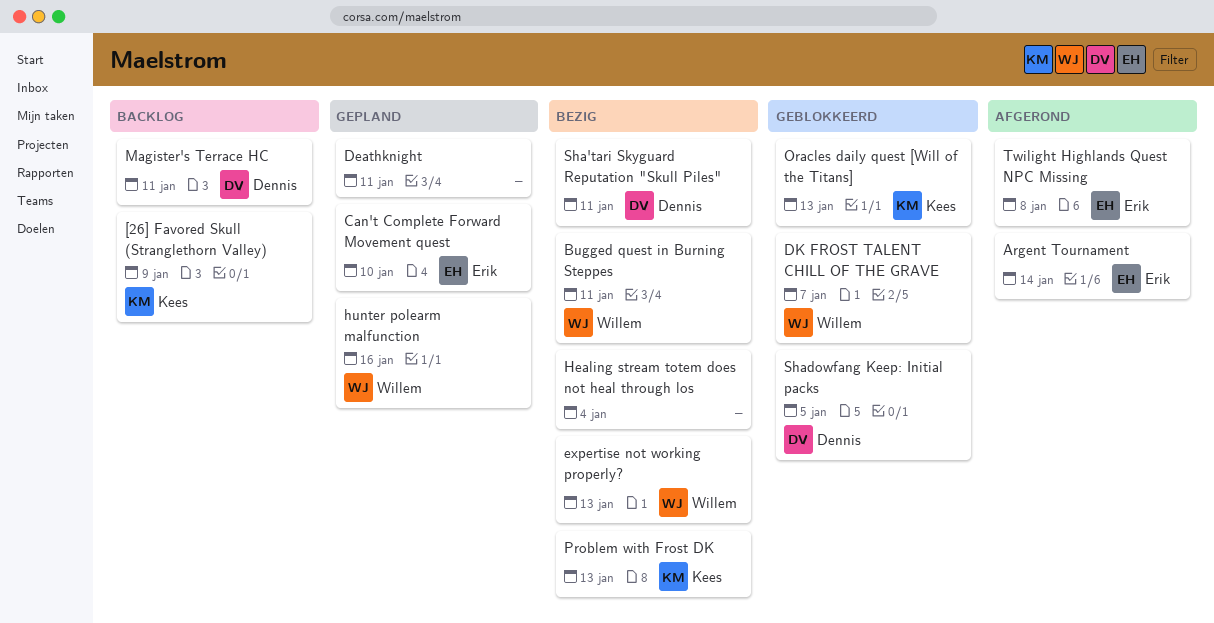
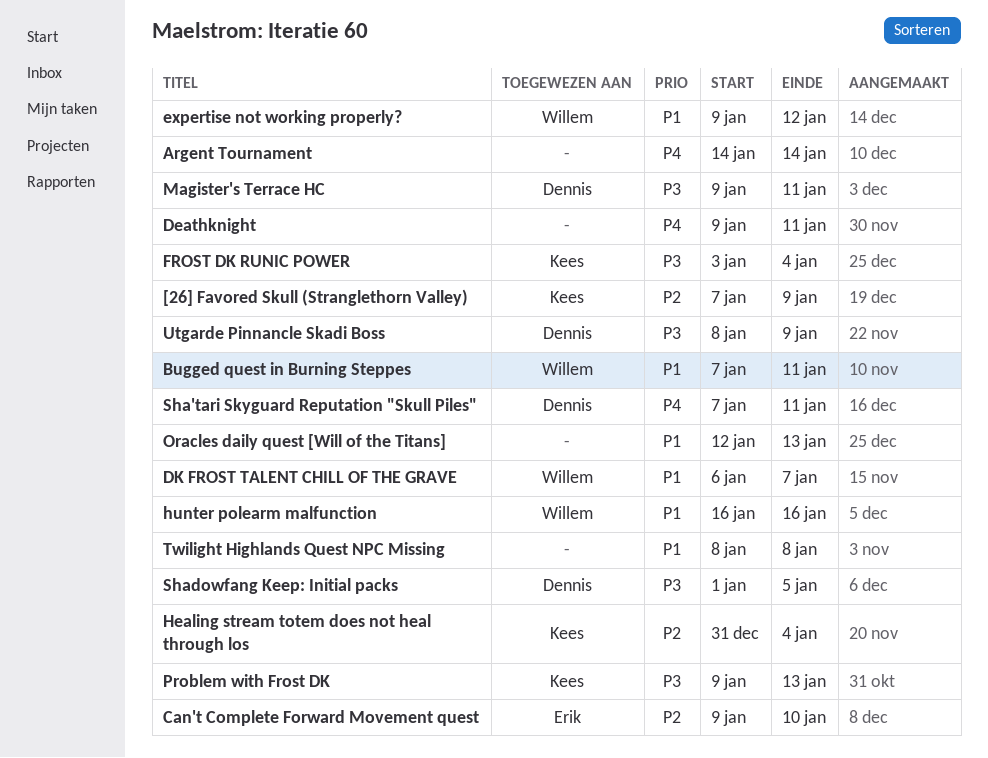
Argent Tournament, owner: Erik -> none
expertise not working properly?, due: Jan 13 -> Jan 12
FROST DK RUNIC POWER: none -> present
Healing stream totem does not heal through los, owner: none -> Kees
Oracles daily quest [Will of the Titans], owner: Kees -> none
Twilight Highlands Quest NPC Missing, owner: Erik -> none
Utgarde Pinnancle Skadi Boss: none -> present

